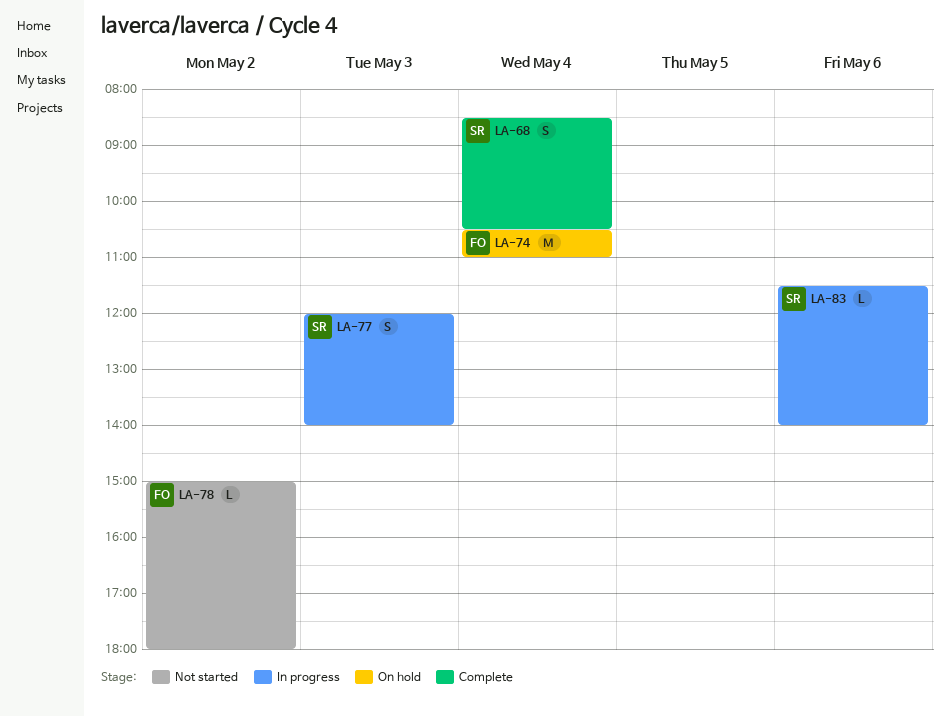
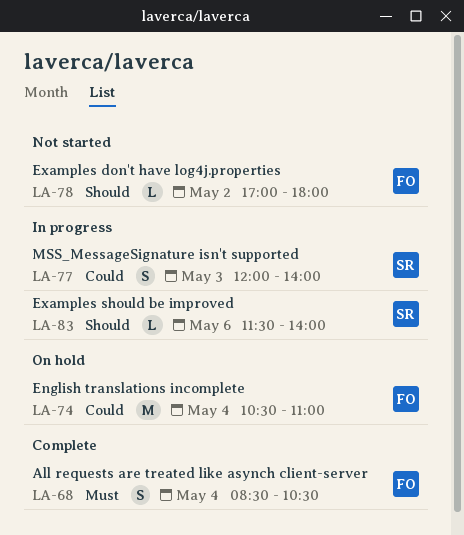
LA-68, owner: SR -> FO
LA-78, begins: 15:00 -> 17:00

